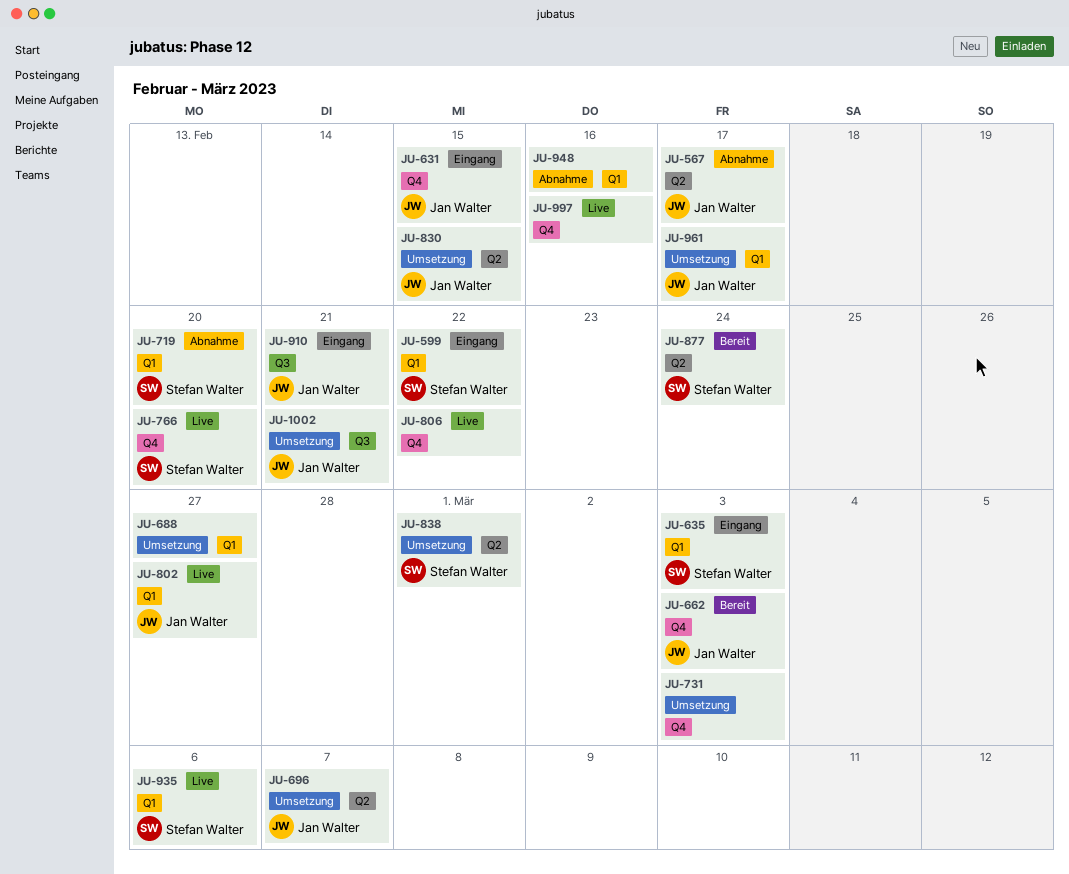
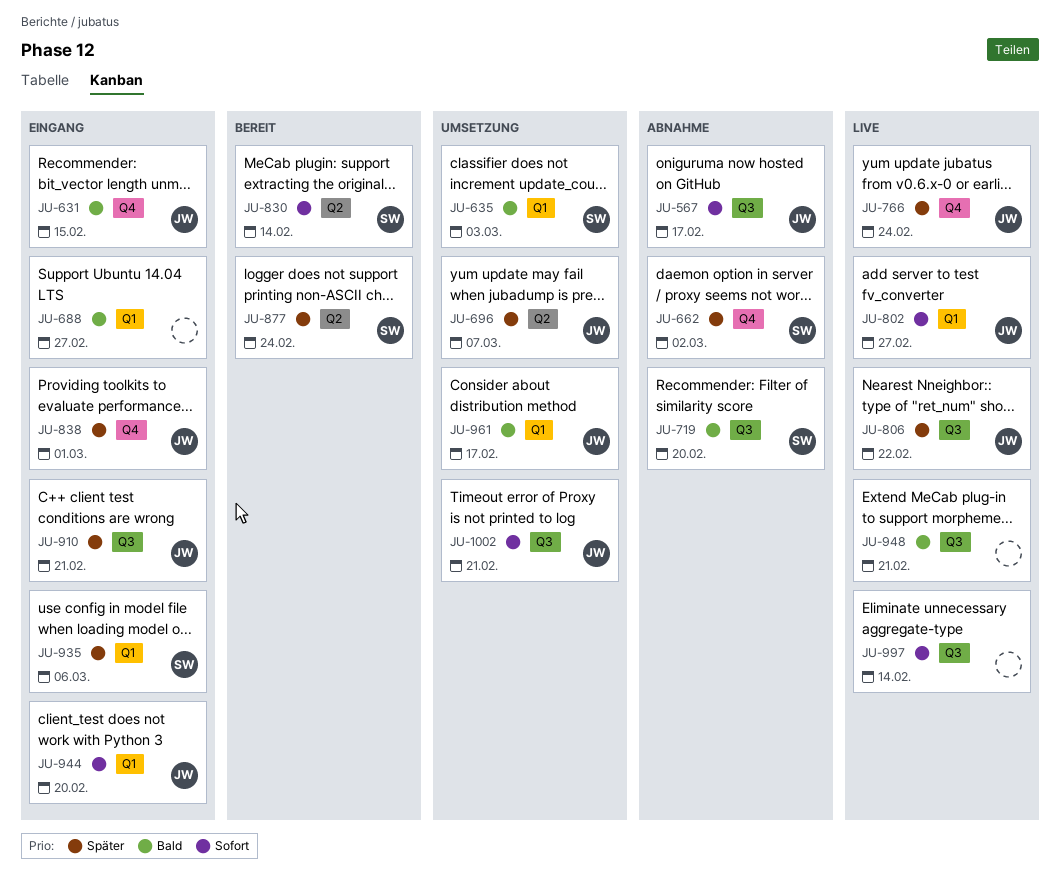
JU-567, label: Q2 -> Q3
JU-599: present -> none
JU-635, status: Eingang -> Umsetzung
JU-662, status: Bereit -> Abnahme
JU-662, owner: Jan Walter -> Stefan Walter
JU-662, due: Mar 3 -> Mar 2
JU-688, status: Umsetzung -> Eingang
JU-719, label: Q1 -> Q3
JU-731: present -> none
JU-766, owner: Stefan Walter -> Jan Walter
JU-766, due: Feb 20 -> Feb 24
JU-806, owner: none -> Jan Walter
JU-806, label: Q4 -> Q3
JU-830, status: Umsetzung -> Bereit
JU-830, owner: Jan Walter -> Stefan Walter
JU-830, due: Feb 15 -> Feb 14
JU-838, status: Umsetzung -> Eingang
JU-838, owner: Stefan Walter -> Jan Walter
JU-838, label: Q2 -> Q4
JU-935, status: Live -> Eingang
JU-944: none -> present
JU-948, status: Abnahme -> Live
JU-948, label: Q1 -> Q3
JU-948, due: Feb 16 -> Feb 21
JU-997, label: Q4 -> Q3
JU-997, due: Feb 16 -> Feb 14

